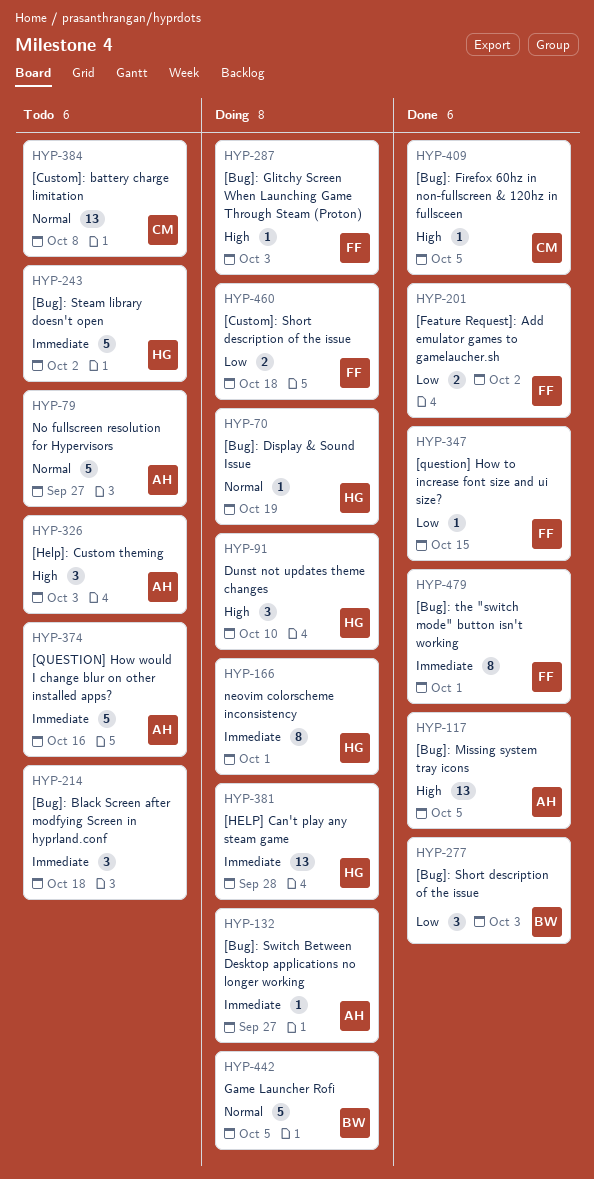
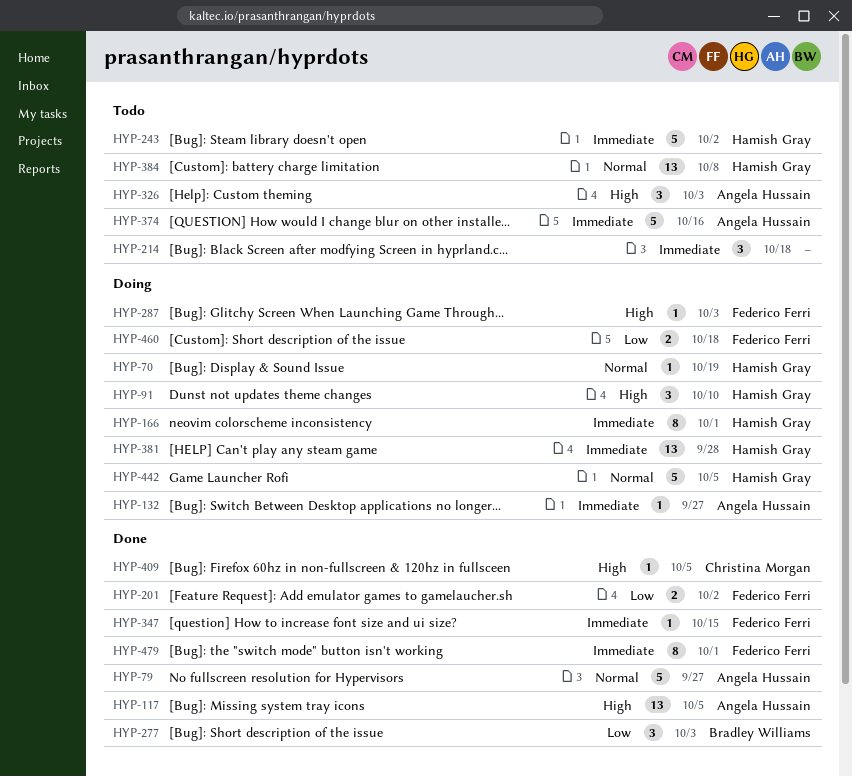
HYP-79, status: Todo -> Done
HYP-347, priority: Low -> Immediate
HYP-384, owner: Christina Morgan -> Hamish Gray
HYP-442, owner: Bradley Williams -> Hamish Gray

